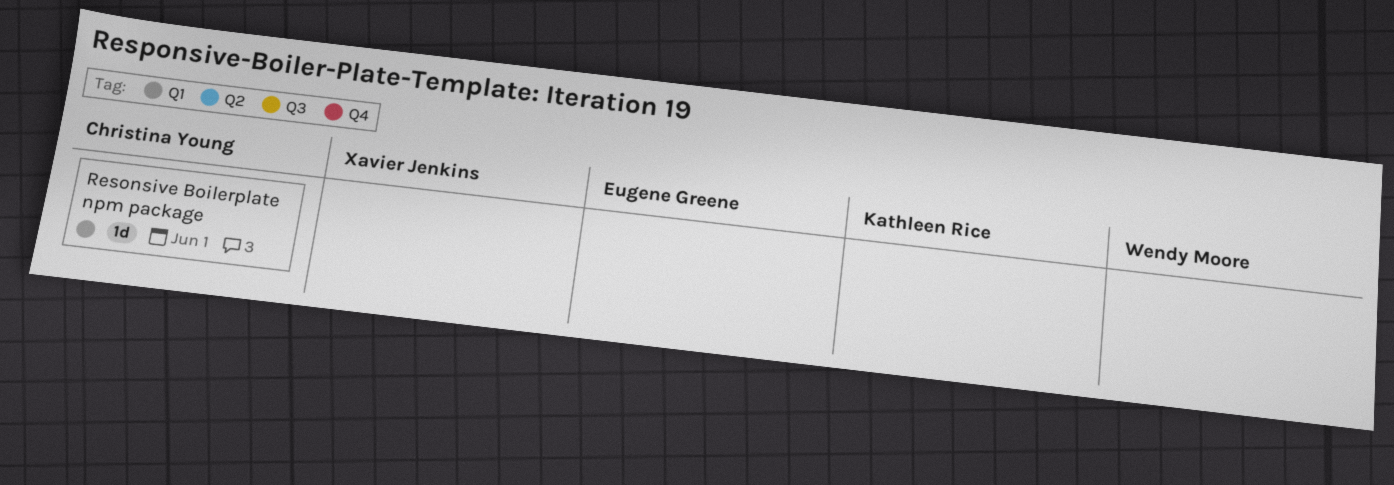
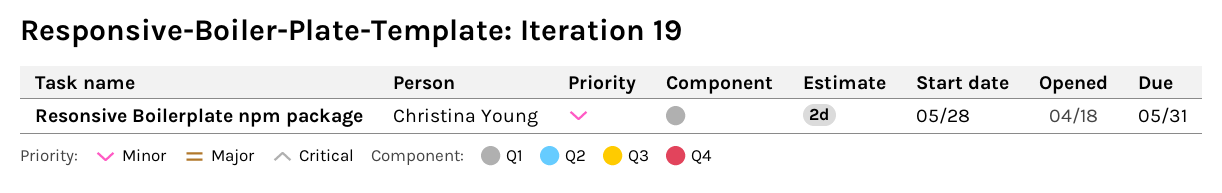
Resonsive Boilerplate npm package, estimate: 1d -> 2d
Resonsive Boilerplate npm package, due: Jun 1 -> May 31

